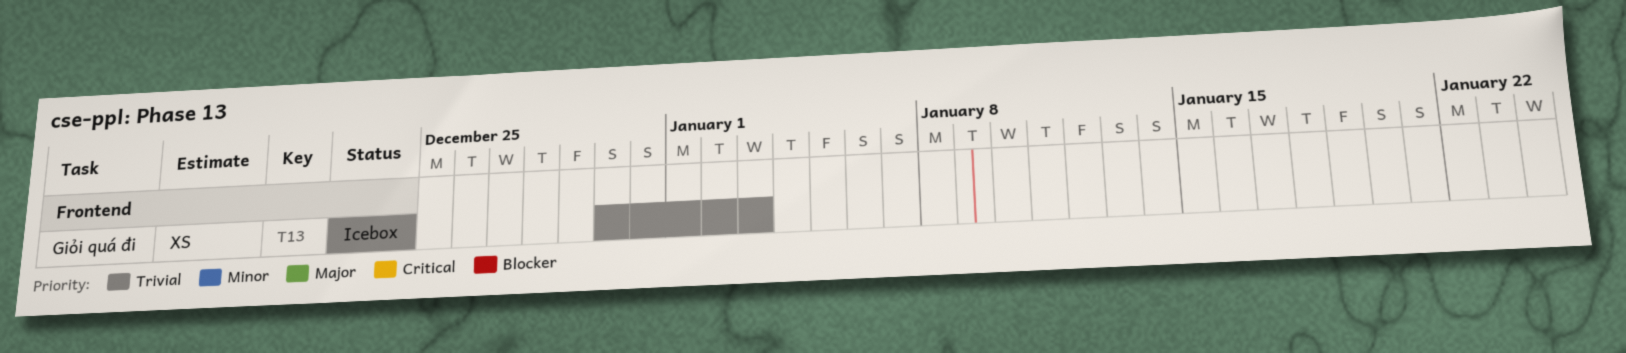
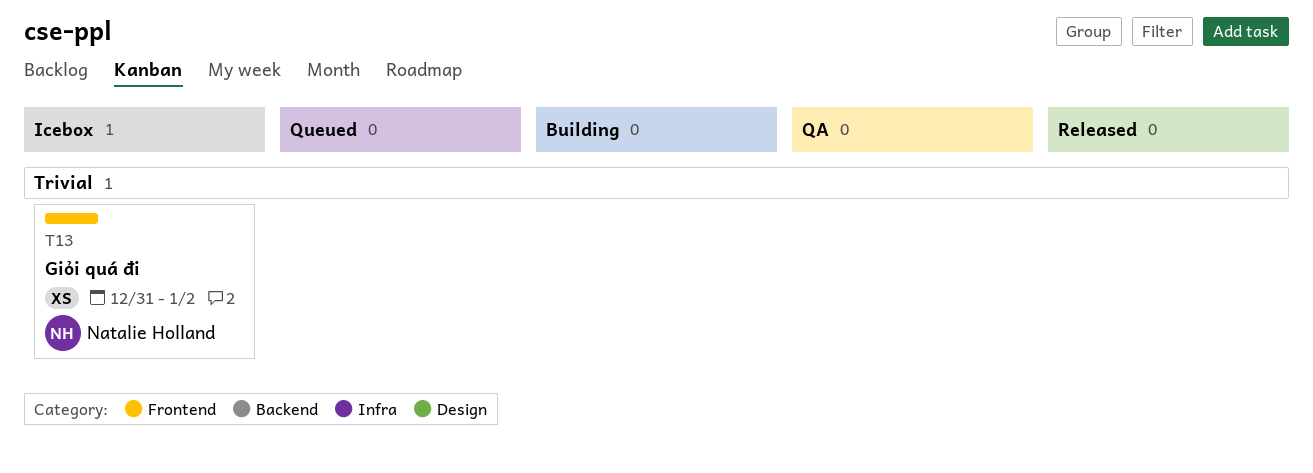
T13, start: Dec 30 -> Dec 31
T13, due: Jan 3 -> Jan 2

